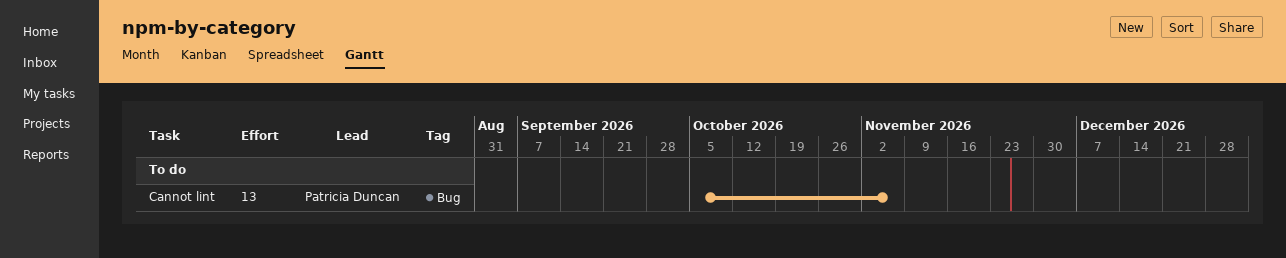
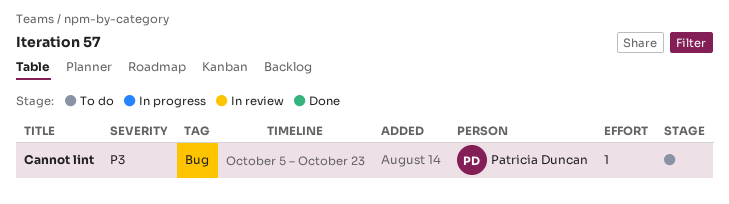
Cannot lint, estimate: 13 -> 1
Cannot lint, due: Nov 6 -> Oct 23

